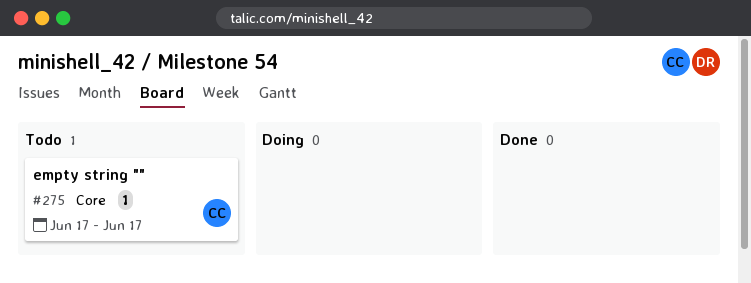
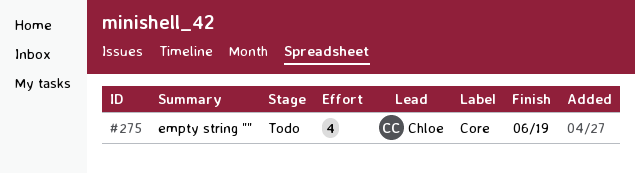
#275, estimate: 1 -> 4
#275, due: Jun 17 -> Jun 19

